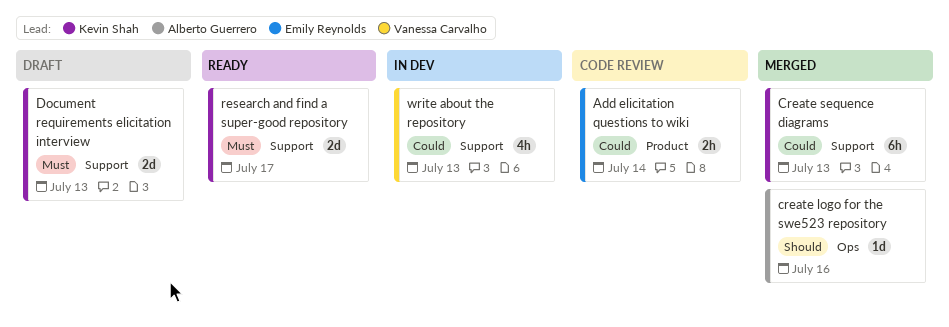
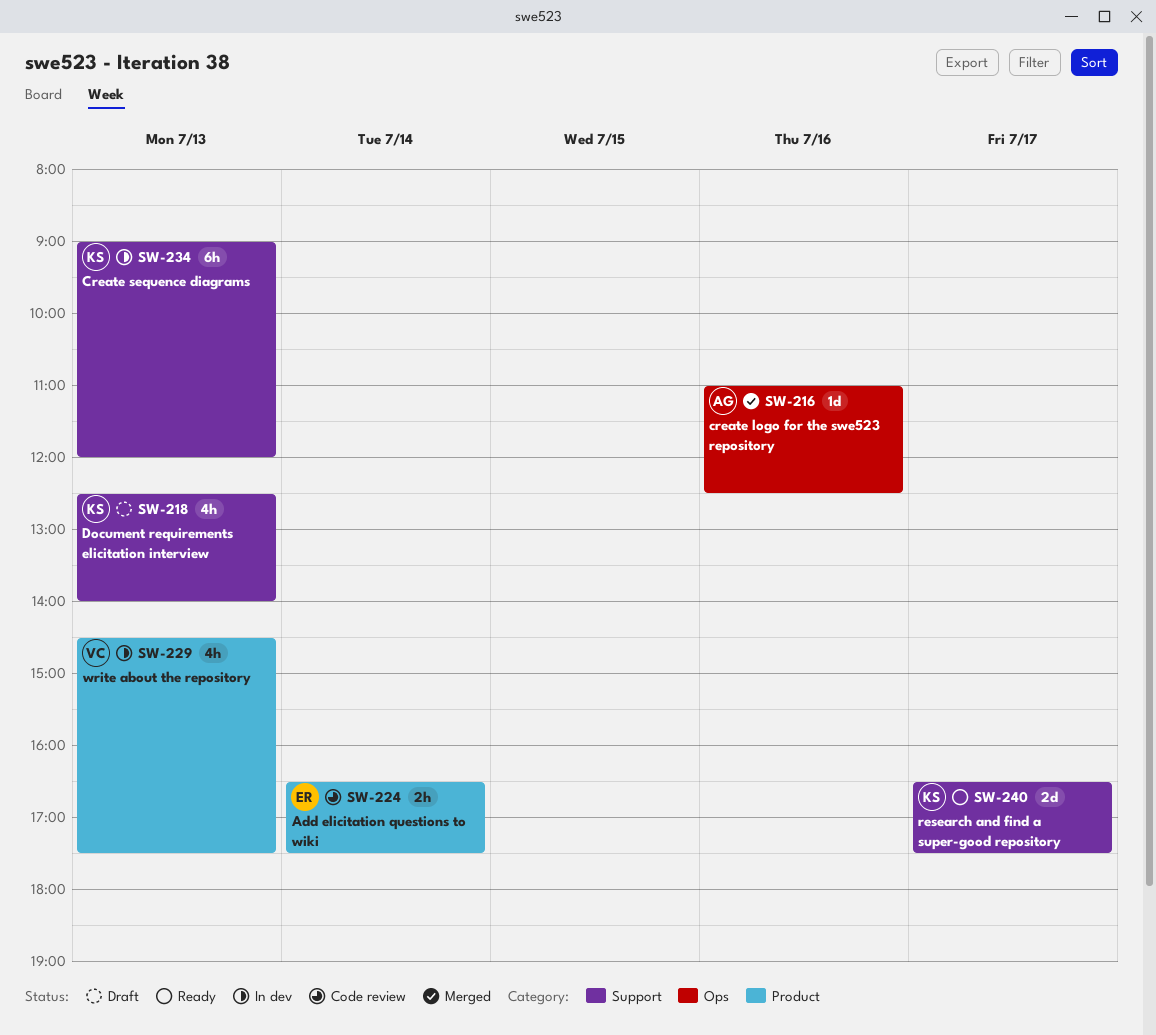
Create sequence diagrams, status: Merged -> In dev
Document requirements elicitation interview, estimate: 2d -> 4h
write about the repository, label: Support -> Product

